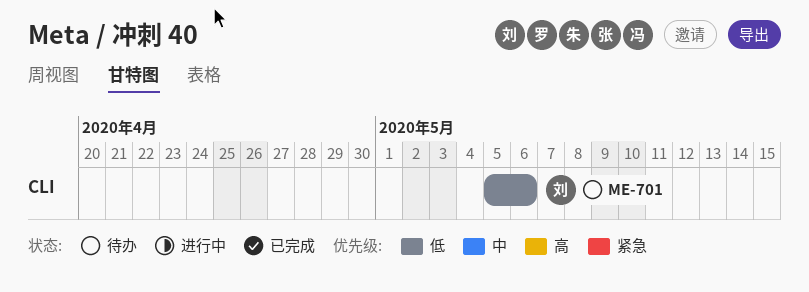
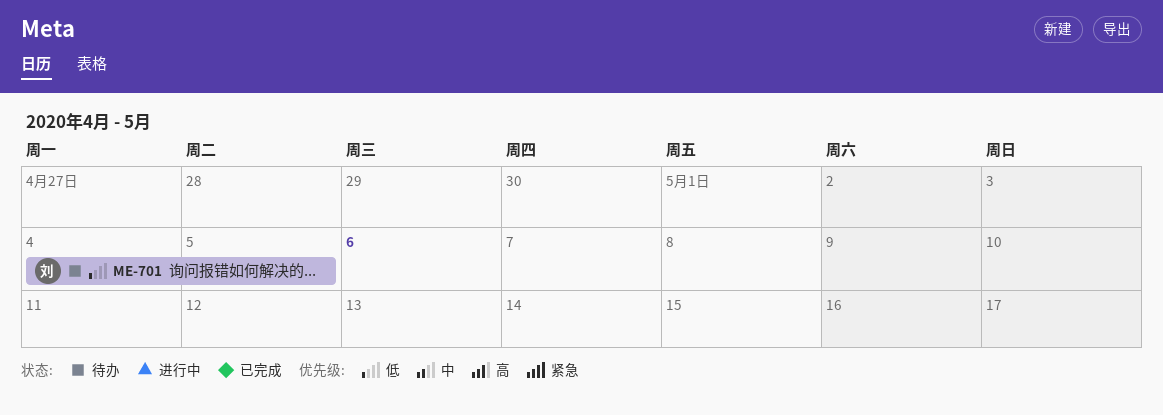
ME-701, start: May 5 -> May 4
ME-701, due: May 6 -> May 5

